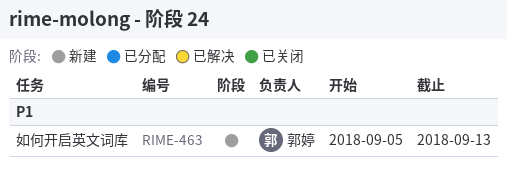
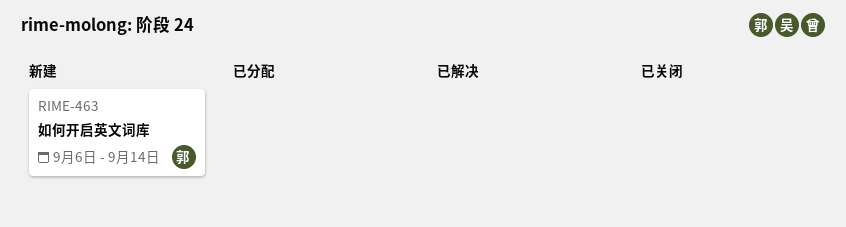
RIME-463, start: Sep 5 -> Sep 6
RIME-463, due: Sep 13 -> Sep 14

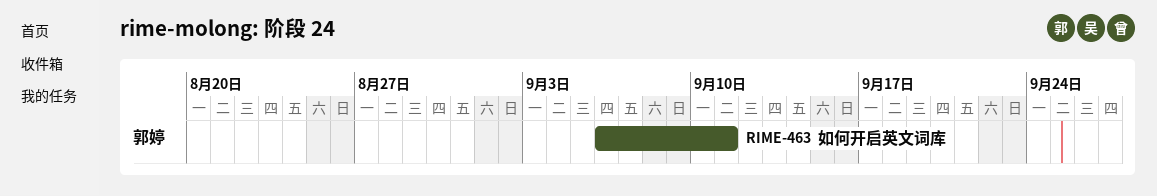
RIME-463, due: Sep 14 -> Sep 11

